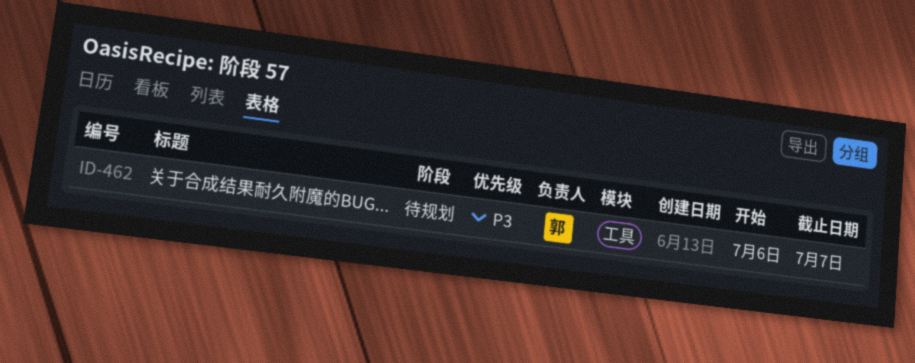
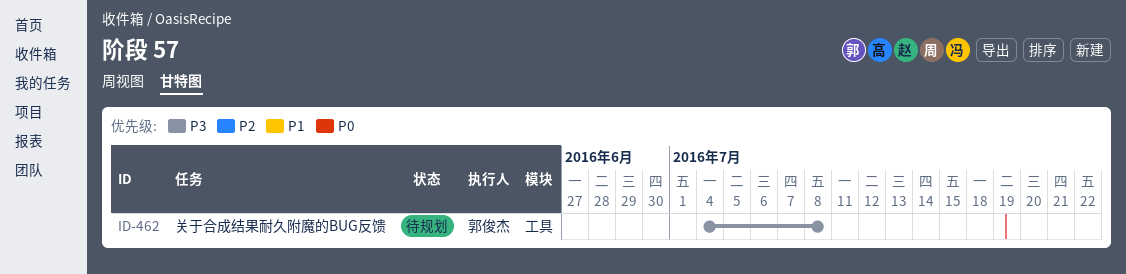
ID-462, start: Jul 6 -> Jul 4
ID-462, due: Jul 7 -> Jul 8

